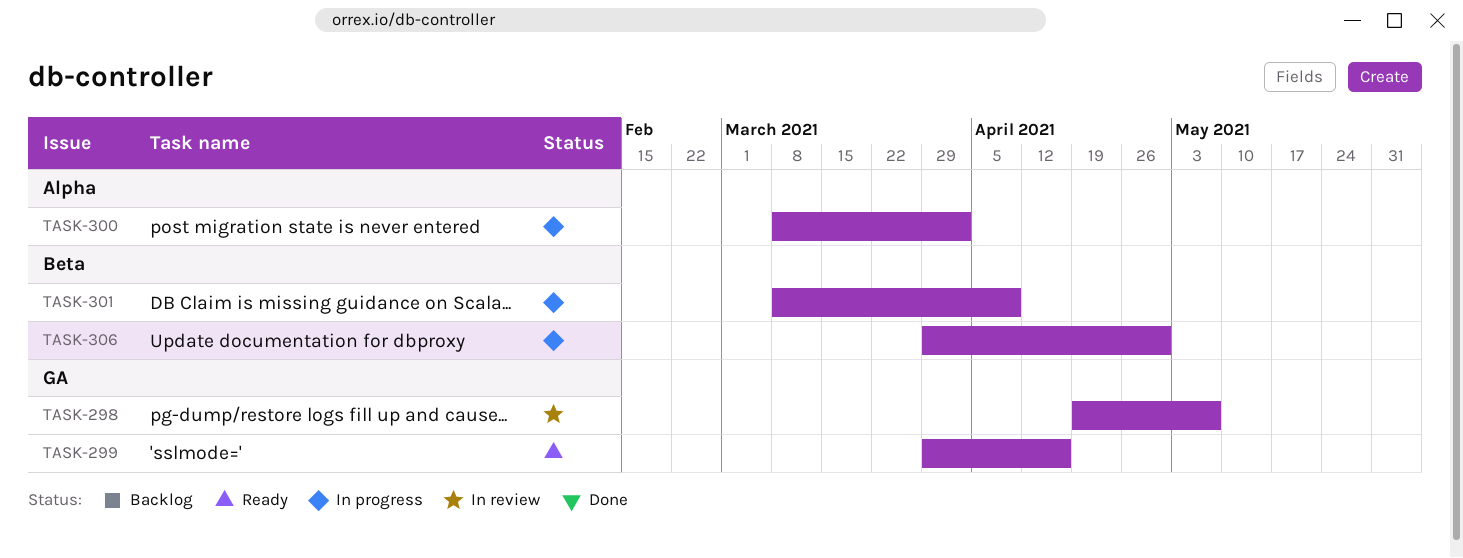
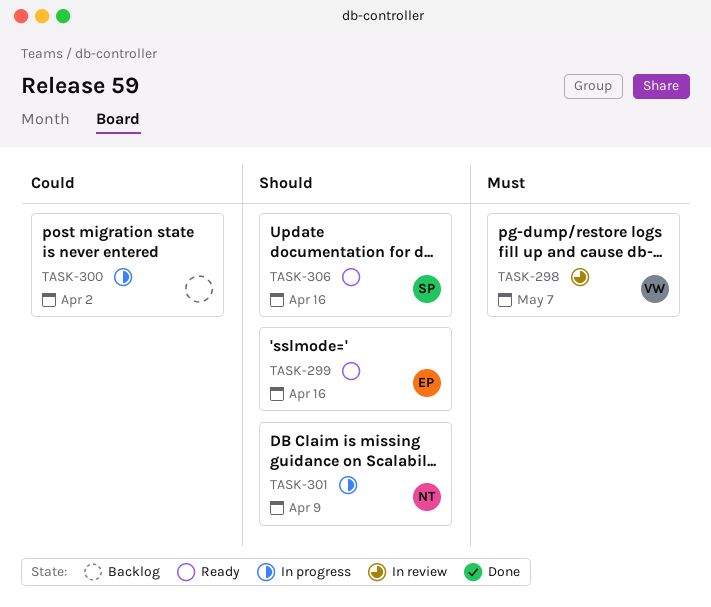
TASK-306, status: In progress -> Ready
TASK-306, due: Apr 30 -> Apr 16

